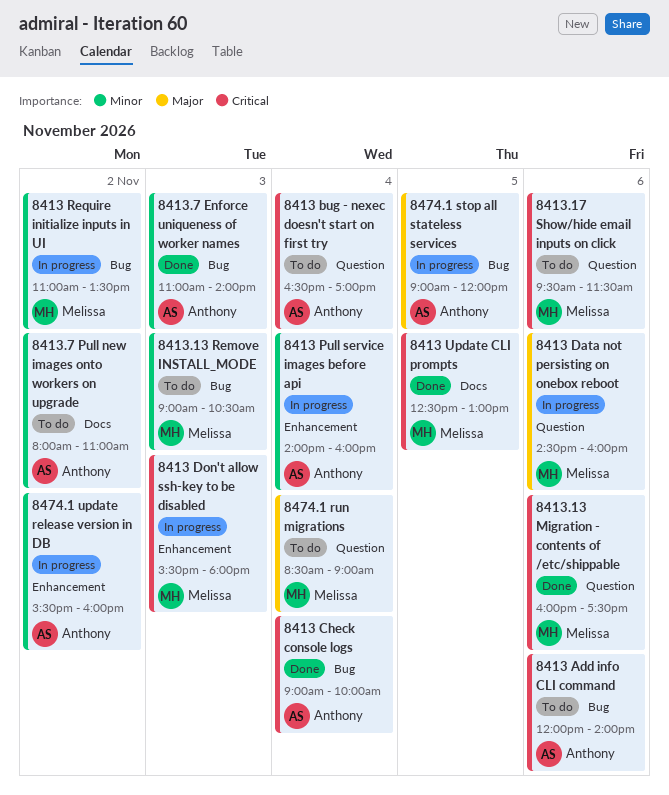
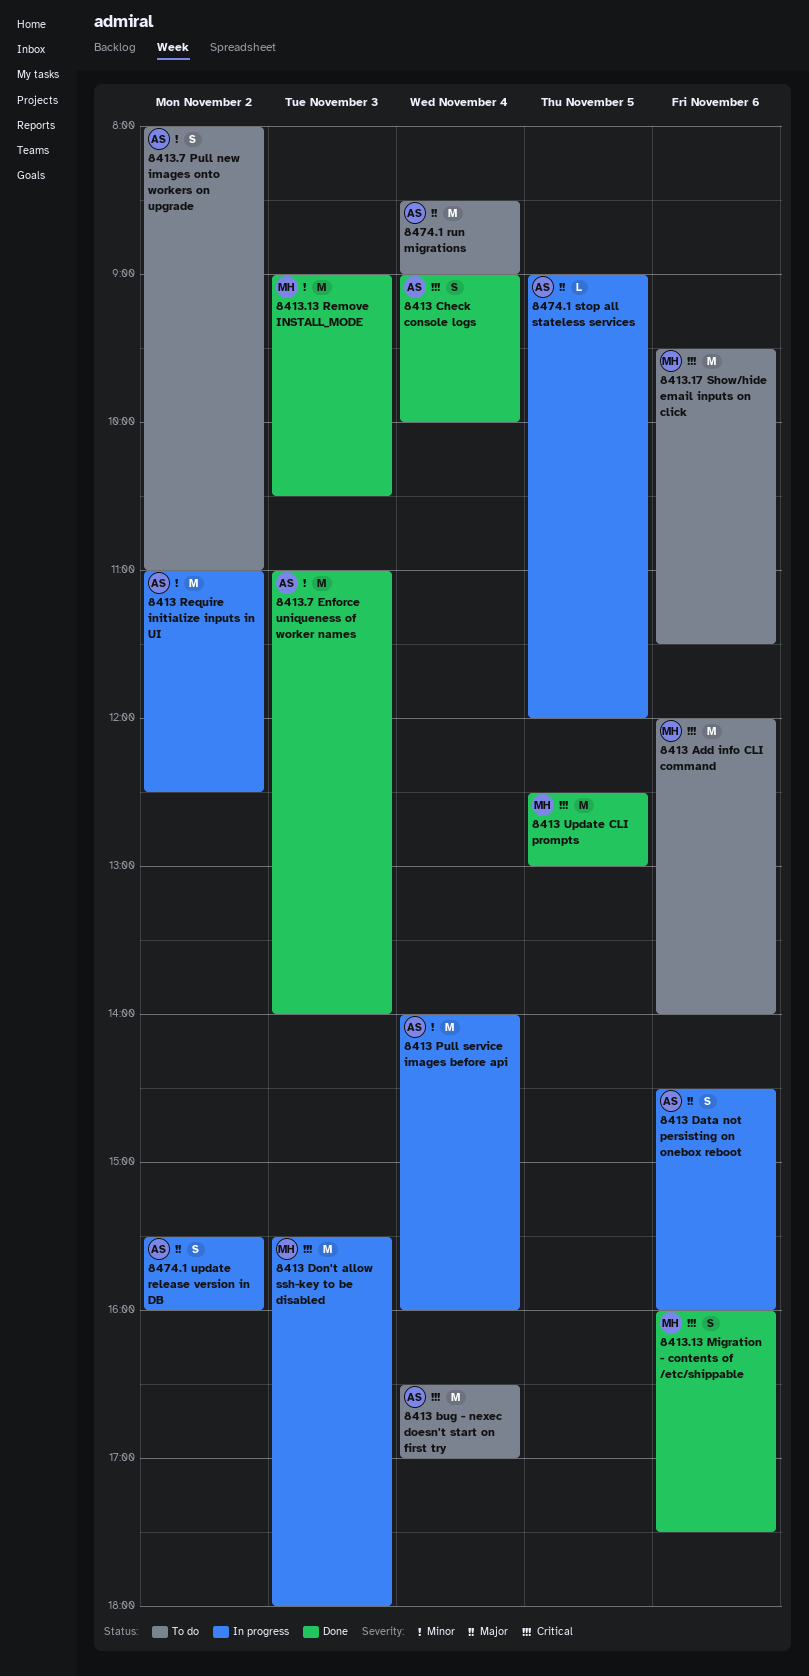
8413 Add info CLI command, owner: Anthony -> Melissa
8413 Data not persisting on onebox reboot, owner: Melissa -> Anthony
8413 Require initialize inputs in UI, owner: Melissa -> Anthony
8413 Require initialize inputs in UI, ends: 13:30 -> 12:30
8413.13 Remove INSTALL_MODE, status: To do -> Done
8474.1 run migrations, owner: Melissa -> Anthony
8474.1 update release version in DB, priority: Minor -> Major

